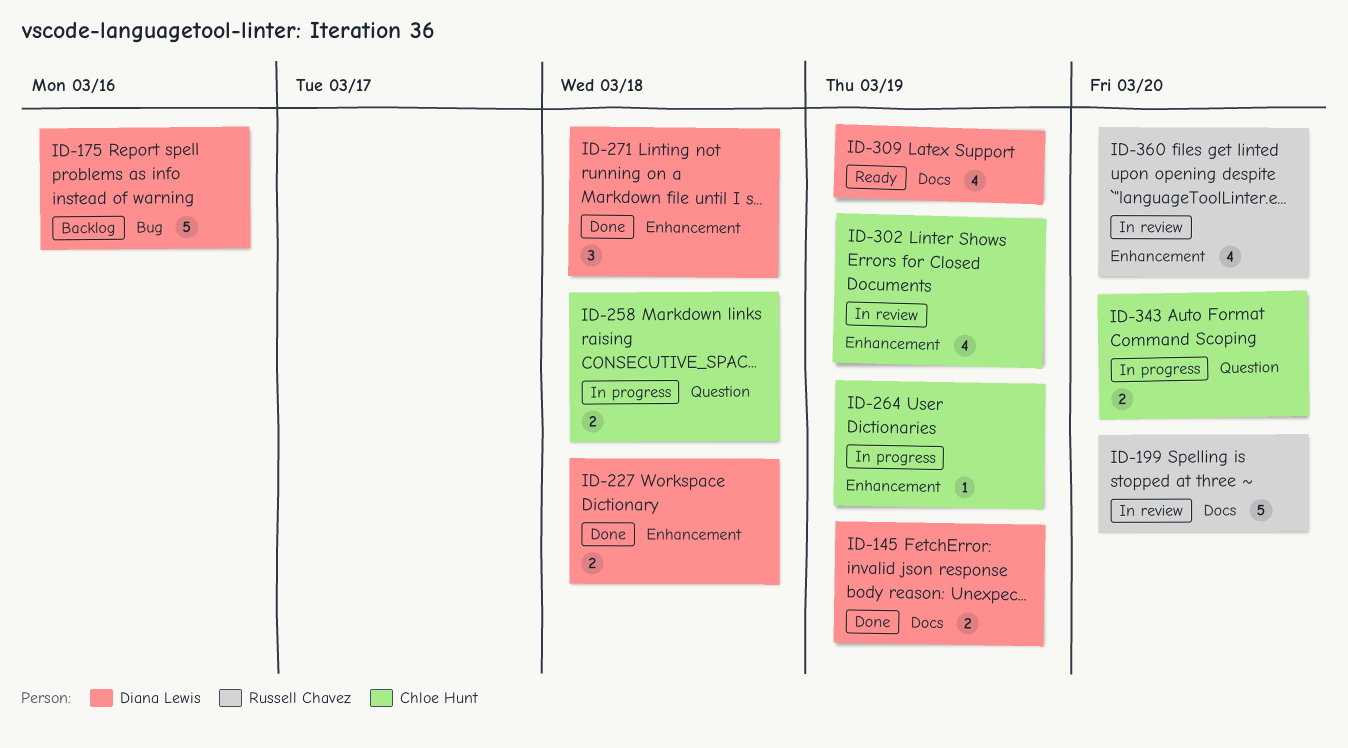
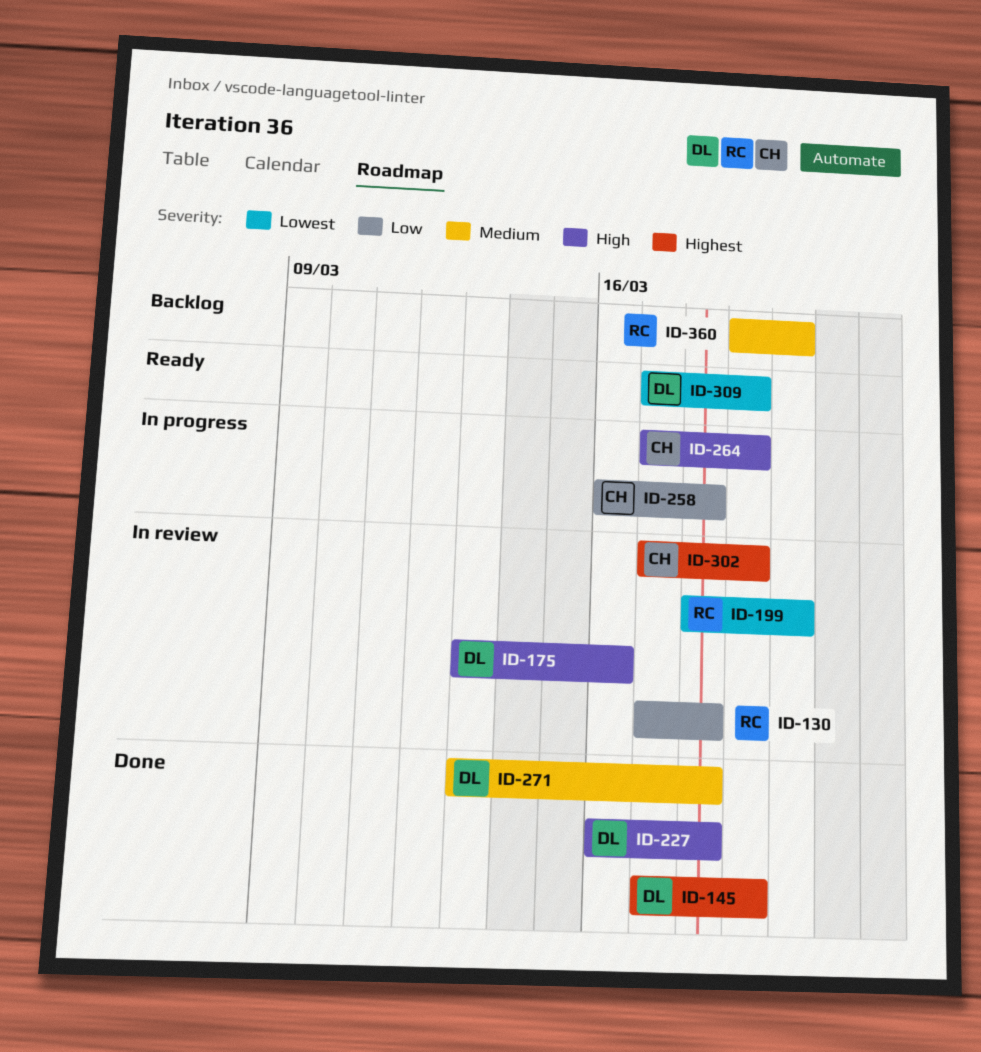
ID-130: none -> present
ID-175, status: Backlog -> In review
ID-343: present -> none
ID-360, status: In review -> Backlog

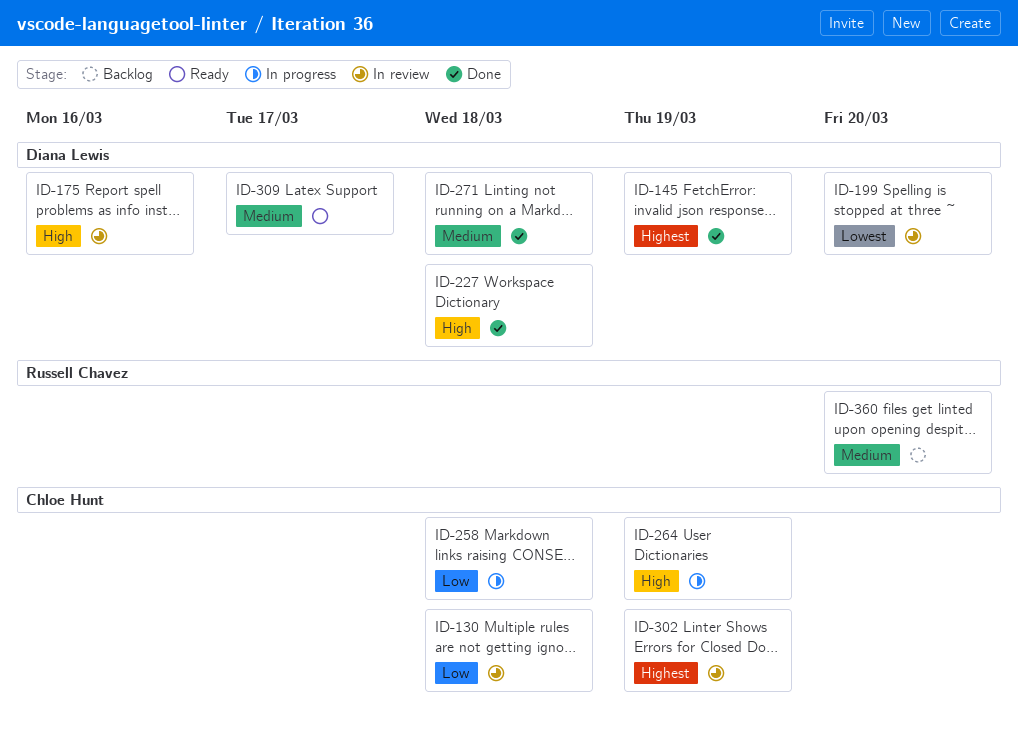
ID-130, owner: Russell Chavez -> Chloe Hunt
ID-199, owner: Russell Chavez -> Diana Lewis
ID-309, priority: Lowest -> Medium
ID-309, due: Mar 19 -> Mar 17

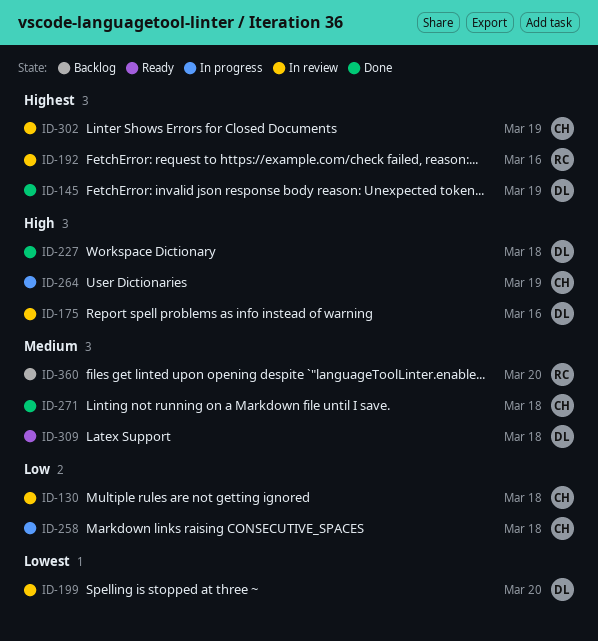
ID-192: none -> present
ID-271, owner: Diana Lewis -> Chloe Hunt
ID-309, due: Mar 17 -> Mar 18

